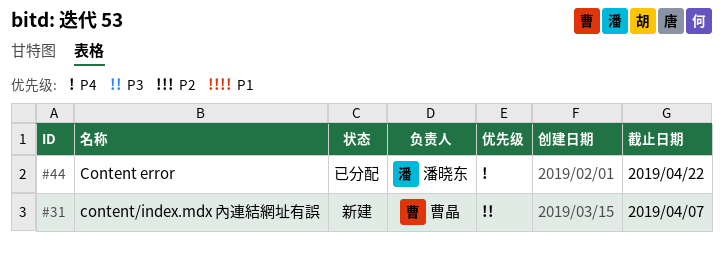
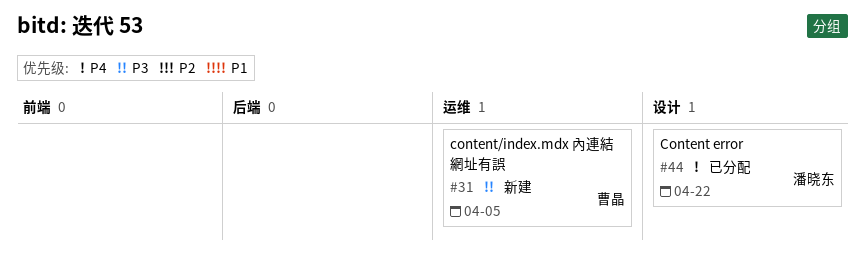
#31, due: Apr 7 -> Apr 5

